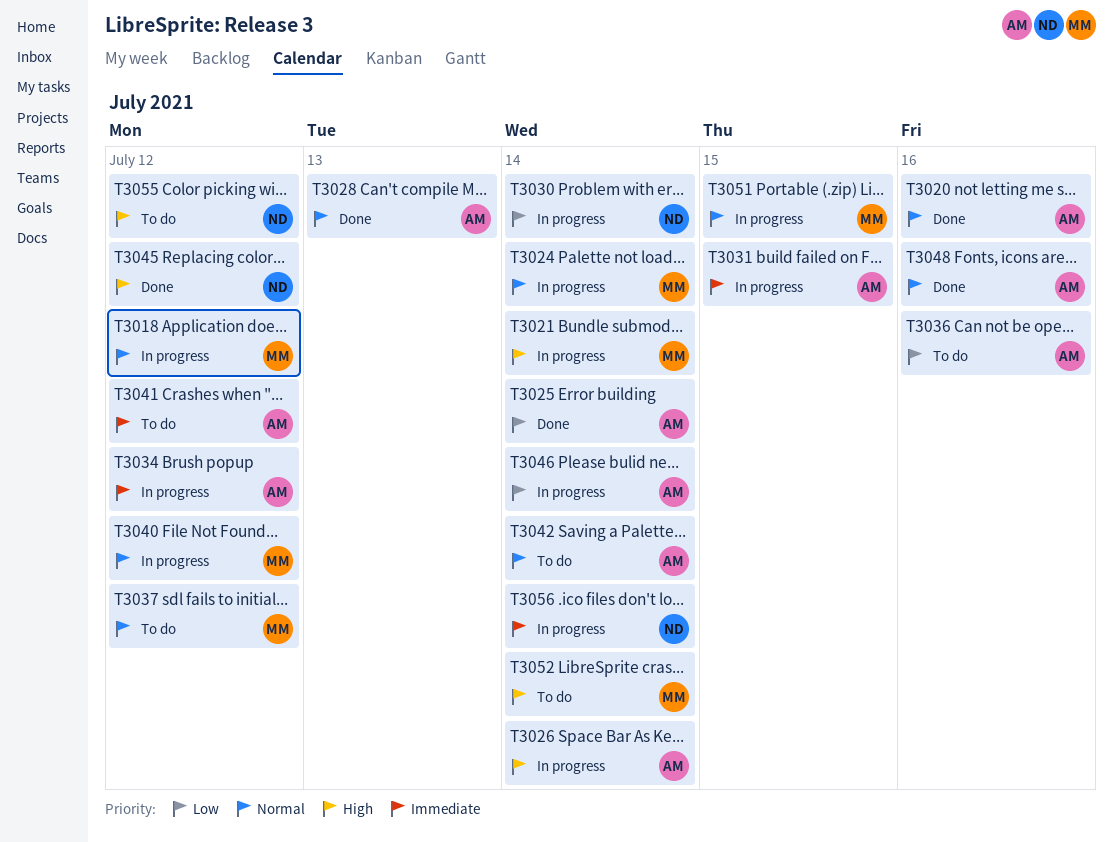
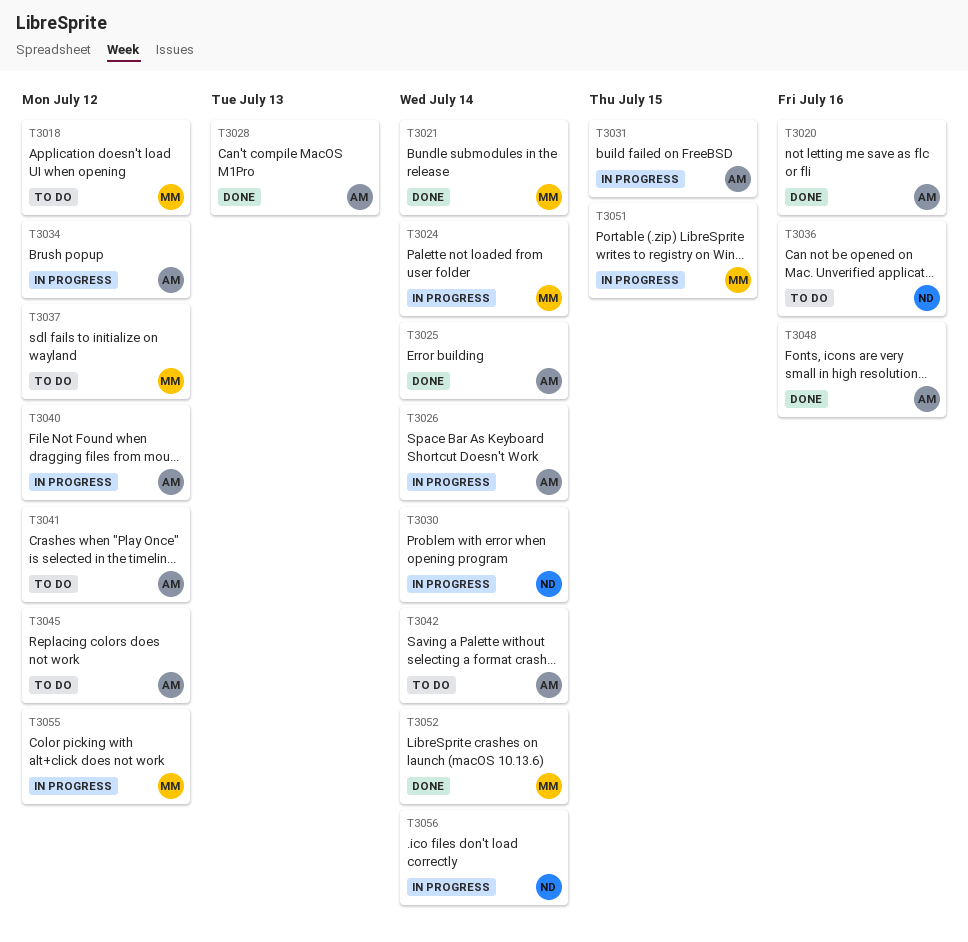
T3018, status: In progress -> To do
T3021, status: In progress -> Done
T3036, owner: AM -> ND
T3040, owner: MM -> AM
T3045, status: Done -> To do
T3045, owner: ND -> AM
T3046: present -> none
T3052, status: To do -> Done
T3055, status: To do -> In progress
T3055, owner: ND -> MM

